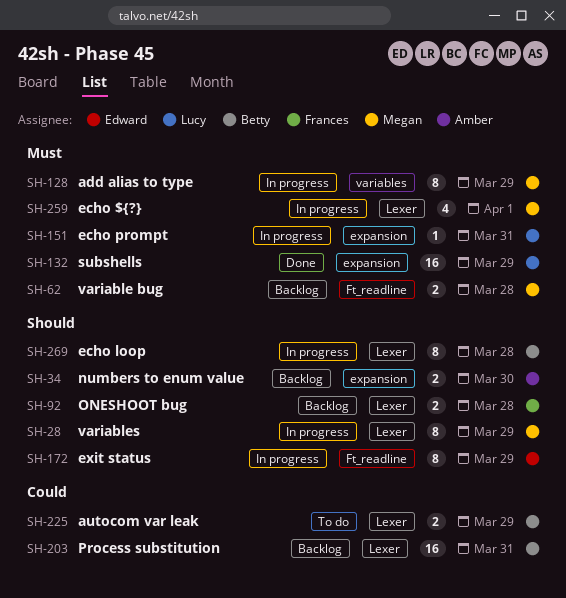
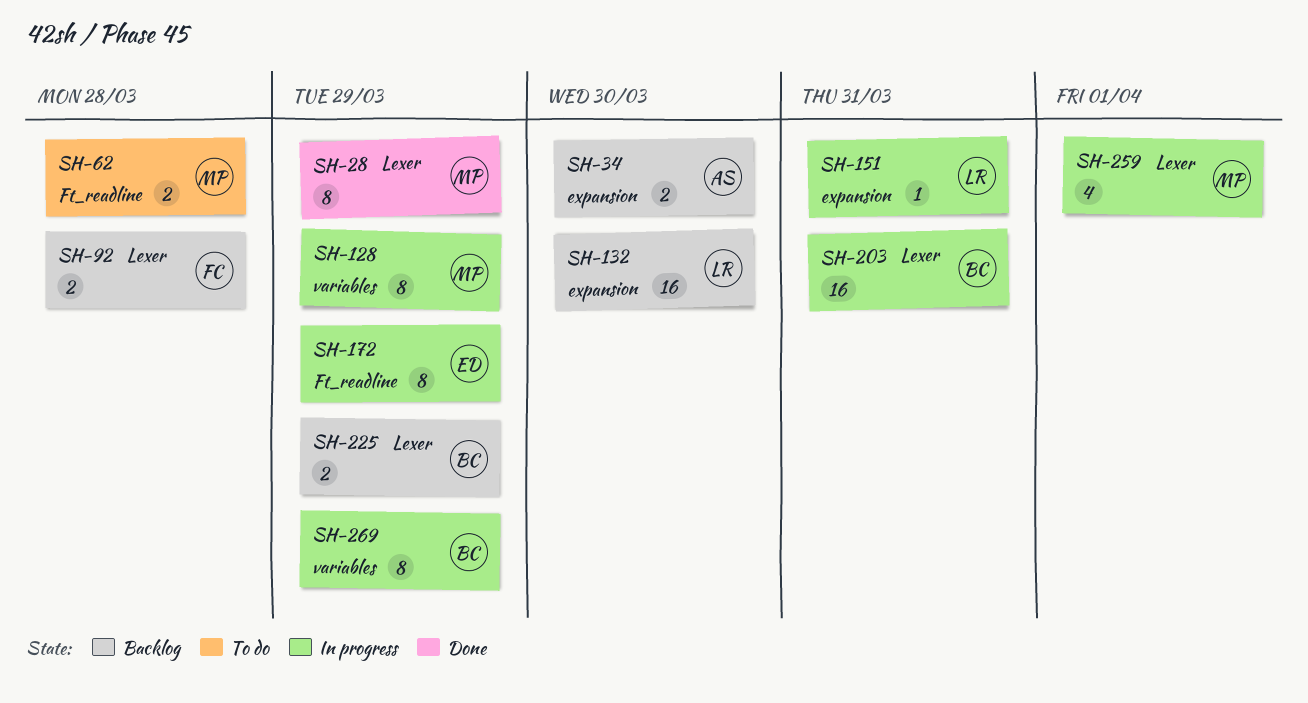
SH-28, status: In progress -> Done
SH-62, status: Backlog -> To do
SH-132, status: Done -> Backlog
SH-132, due: Mar 29 -> Mar 30
SH-203, status: Backlog -> In progress
SH-225, status: To do -> Backlog
SH-269, label: Lexer -> variables
SH-269, due: Mar 28 -> Mar 29

